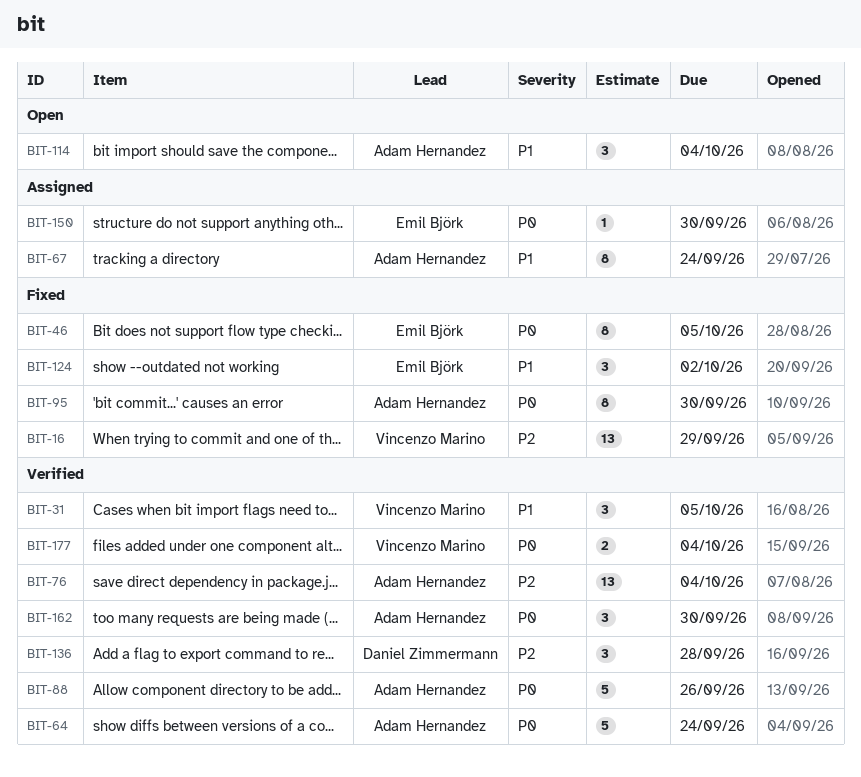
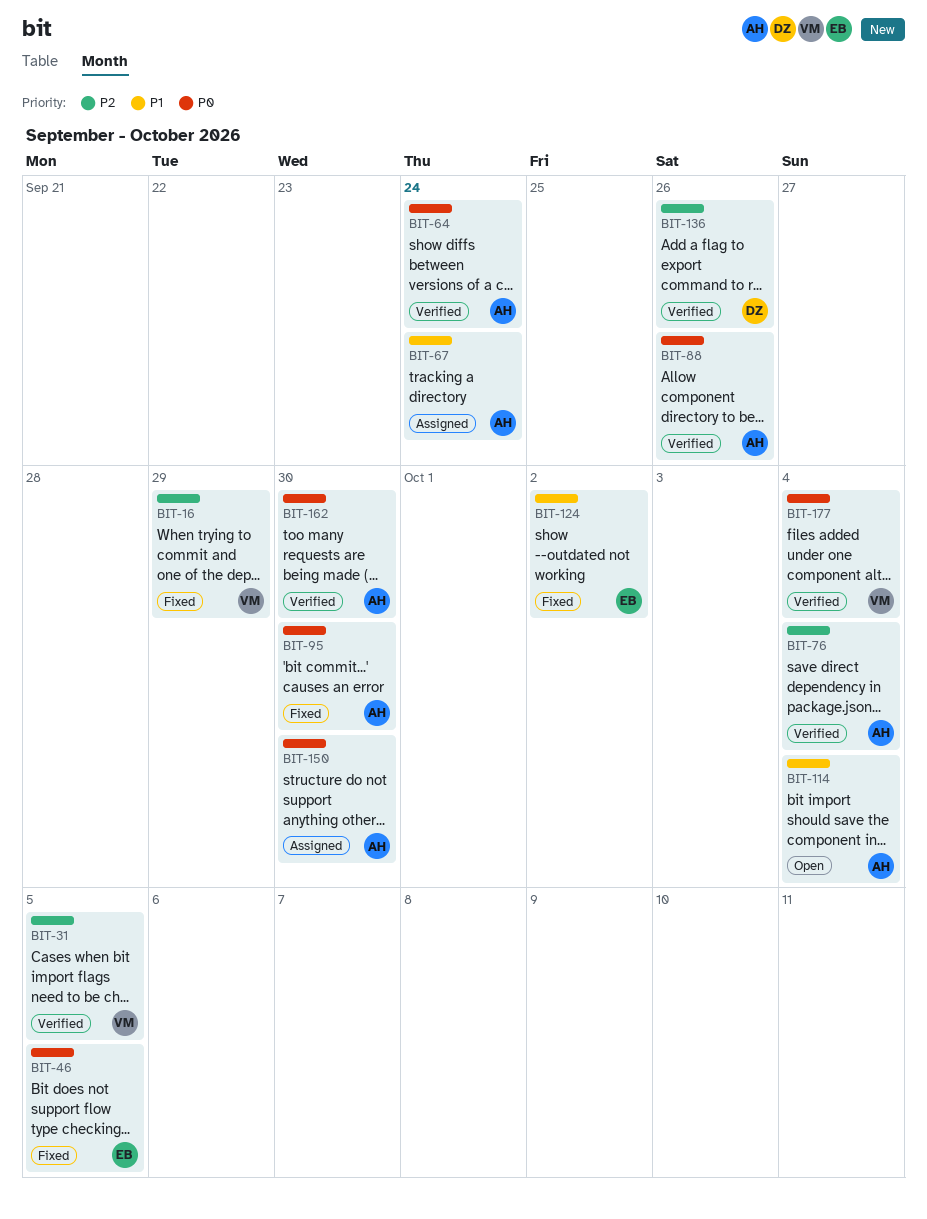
BIT-31, priority: P1 -> P2
BIT-136, due: Sep 28 -> Sep 26
BIT-150, owner: Emil Björk -> Adam Hernandez

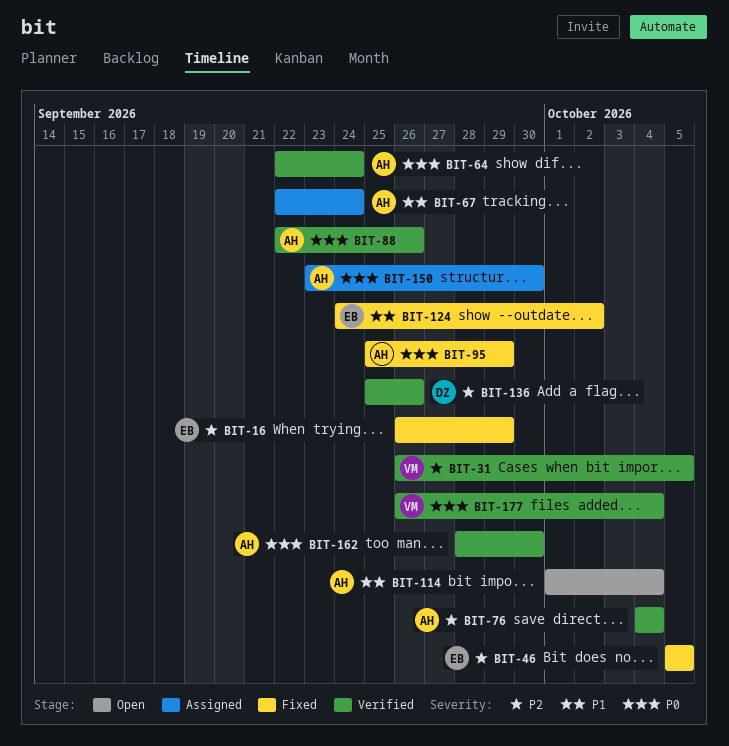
BIT-16, owner: VM -> EB
BIT-46, priority: P0 -> P2
BIT-95, due: Sep 30 -> Sep 29

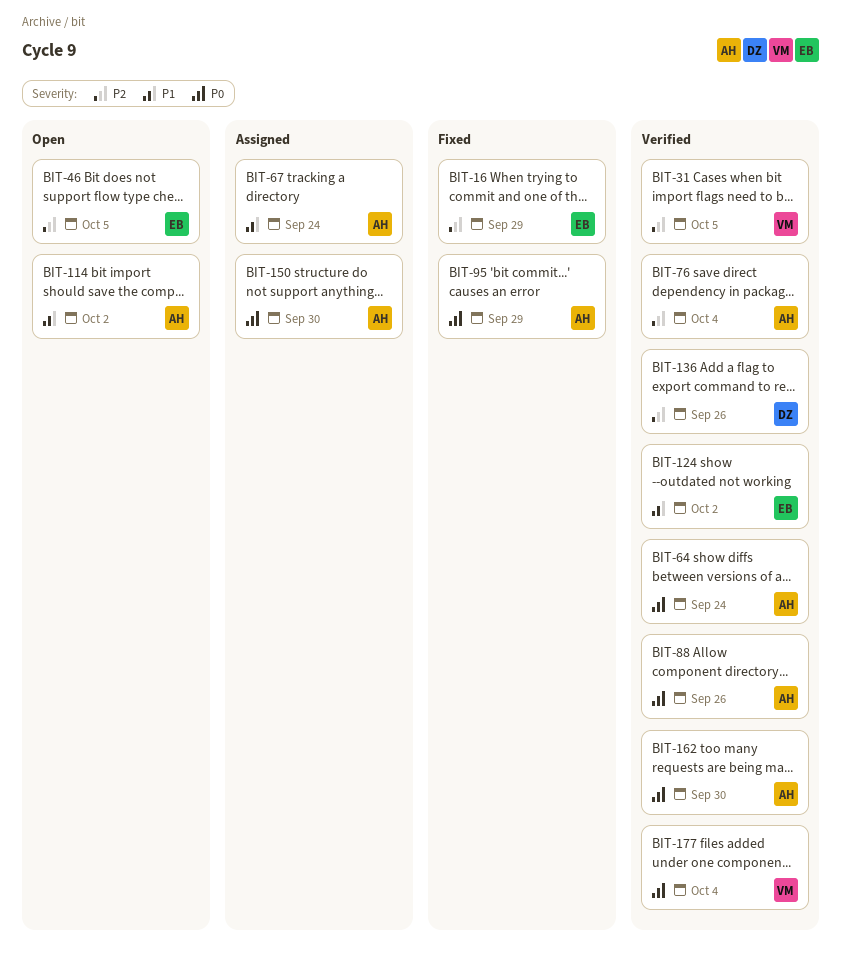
BIT-46, status: Fixed -> Open
BIT-114, due: Oct 4 -> Oct 2
BIT-124, status: Fixed -> Verified

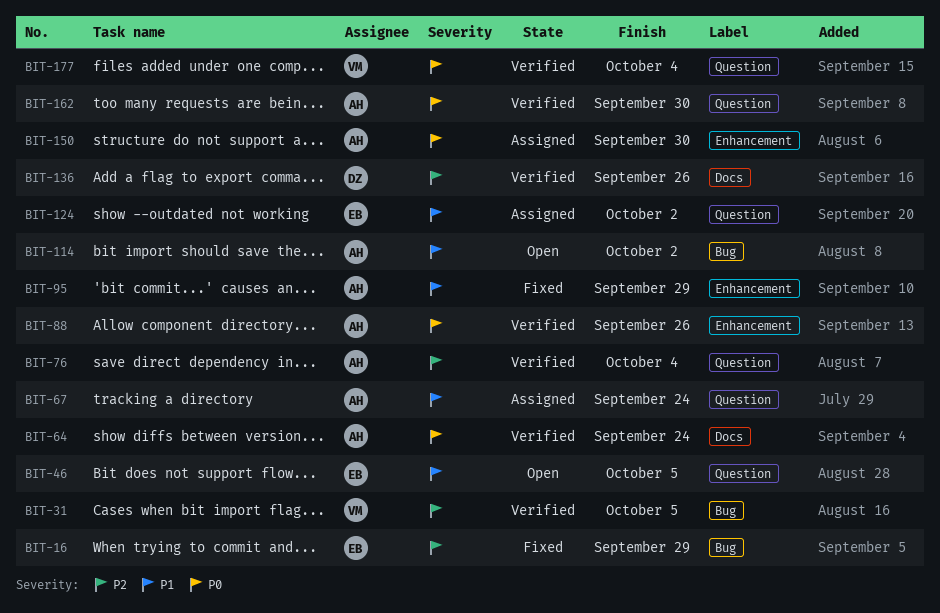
BIT-46, priority: P2 -> P1
BIT-95, priority: P0 -> P1
BIT-124, status: Verified -> Assigned

